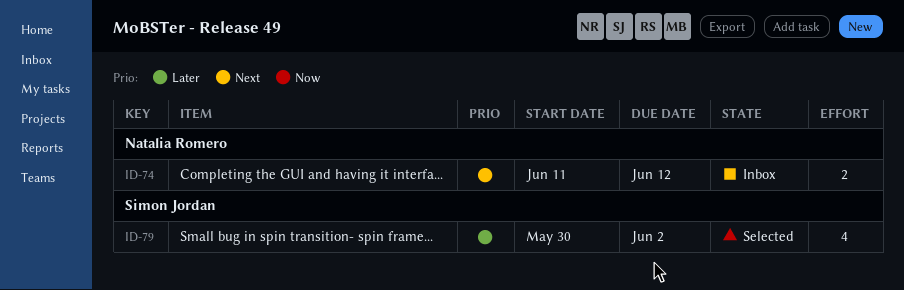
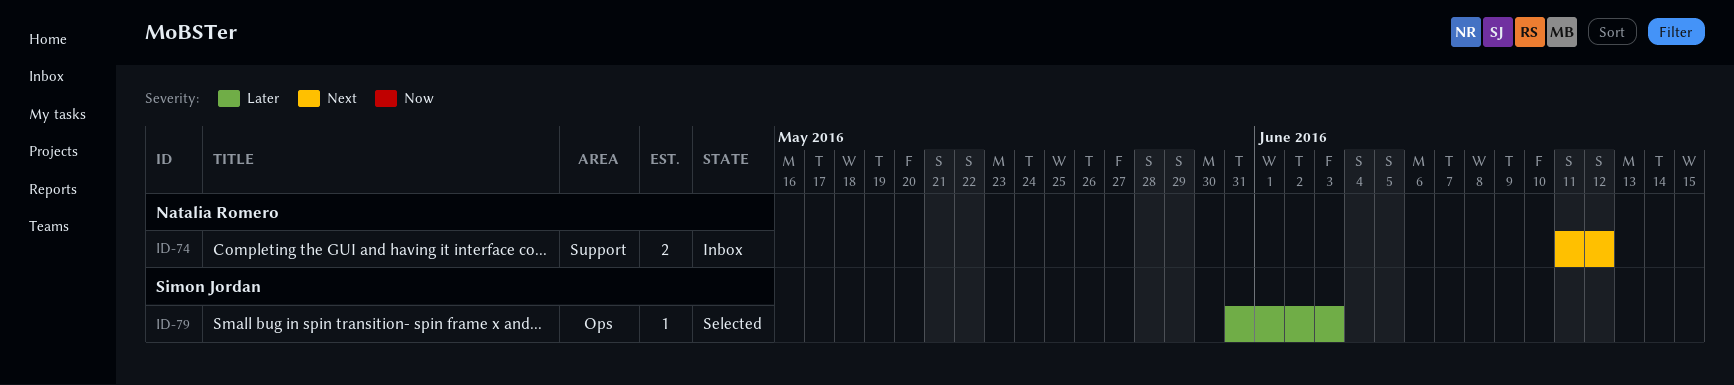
ID-79, estimate: 4 -> 1
ID-79, start: May 30 -> May 31
ID-79, due: Jun 2 -> Jun 3

